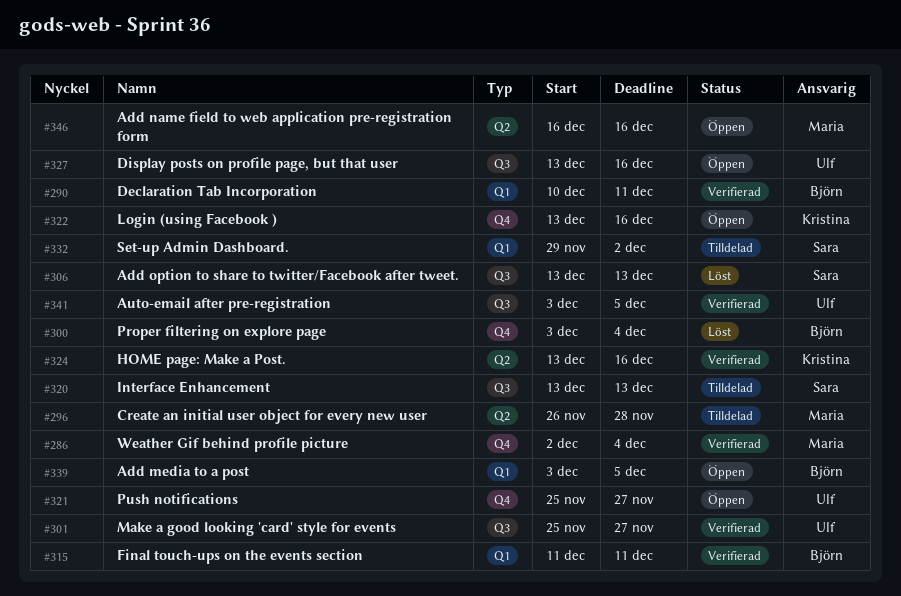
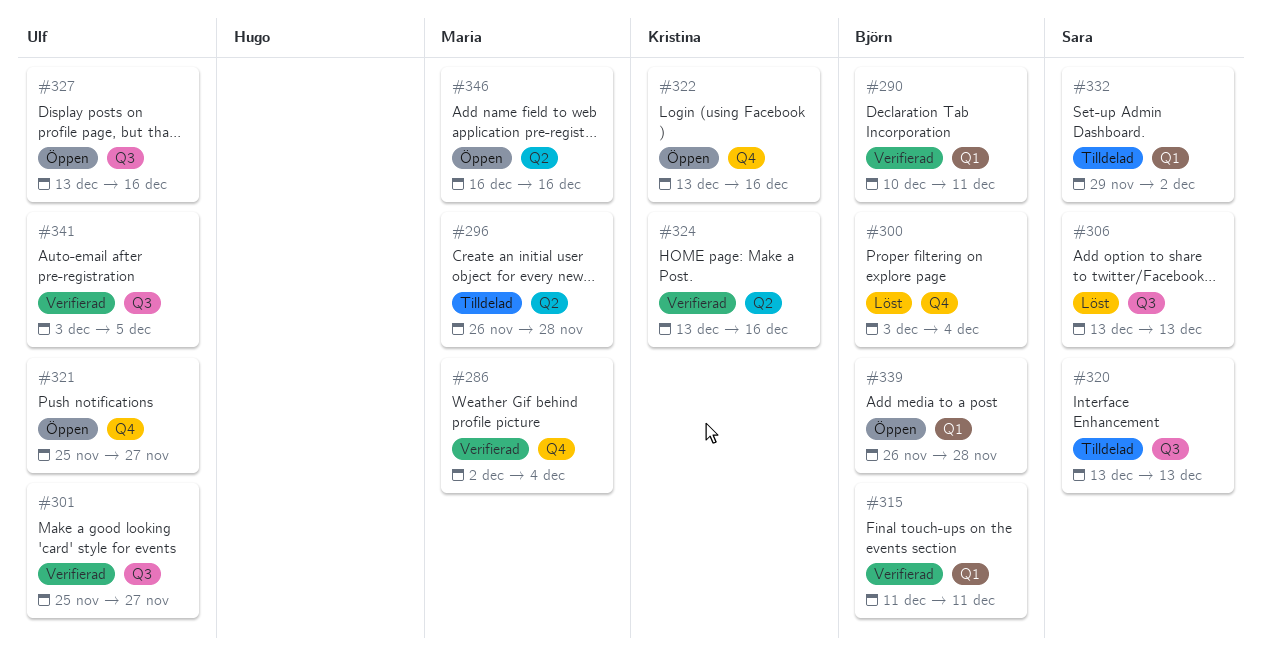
#339, start: Dec 3 -> Nov 26
#339, due: Dec 5 -> Nov 28

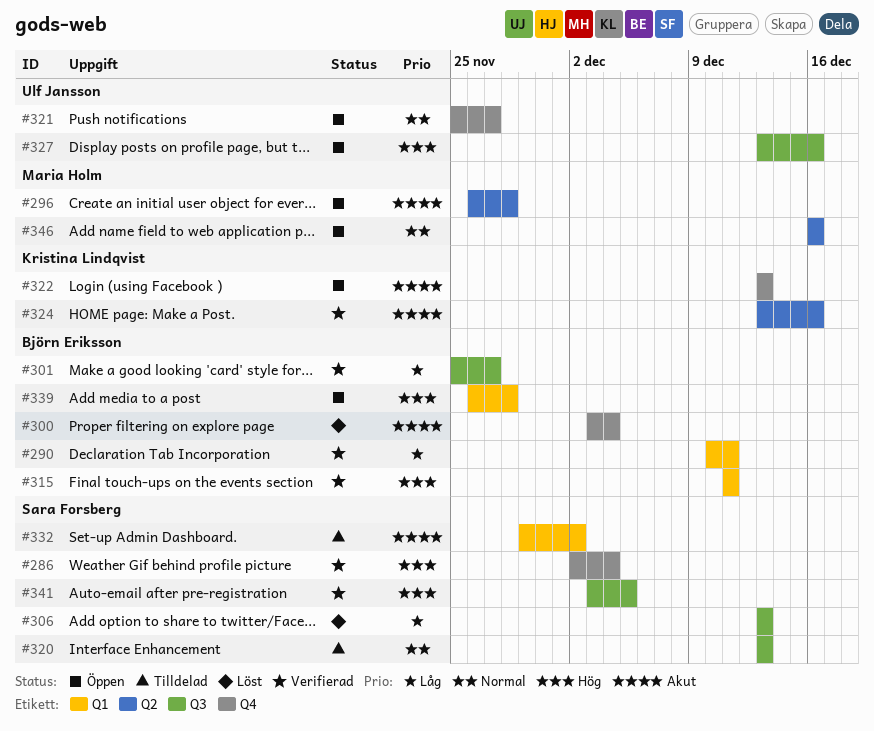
#286, owner: Maria Holm -> Sara Forsberg
#296, status: Tilldelad -> Öppen
#301, owner: Ulf Jansson -> Björn Eriksson
#322, due: Dec 16 -> Dec 13
#341, owner: Ulf Jansson -> Sara Forsberg

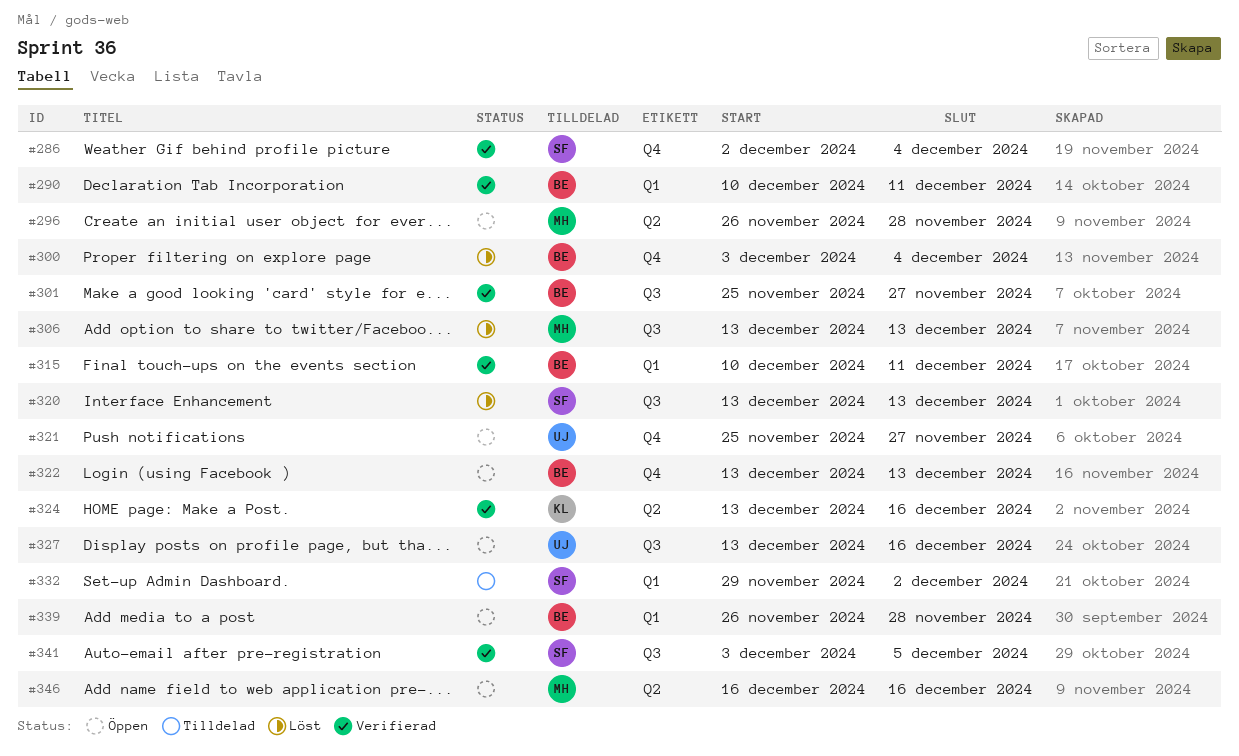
#306, owner: Sara Forsberg -> Maria Holm
#315, start: Dec 11 -> Dec 10
#320, status: Tilldelad -> Löst
#322, owner: Kristina Lindqvist -> Björn Eriksson

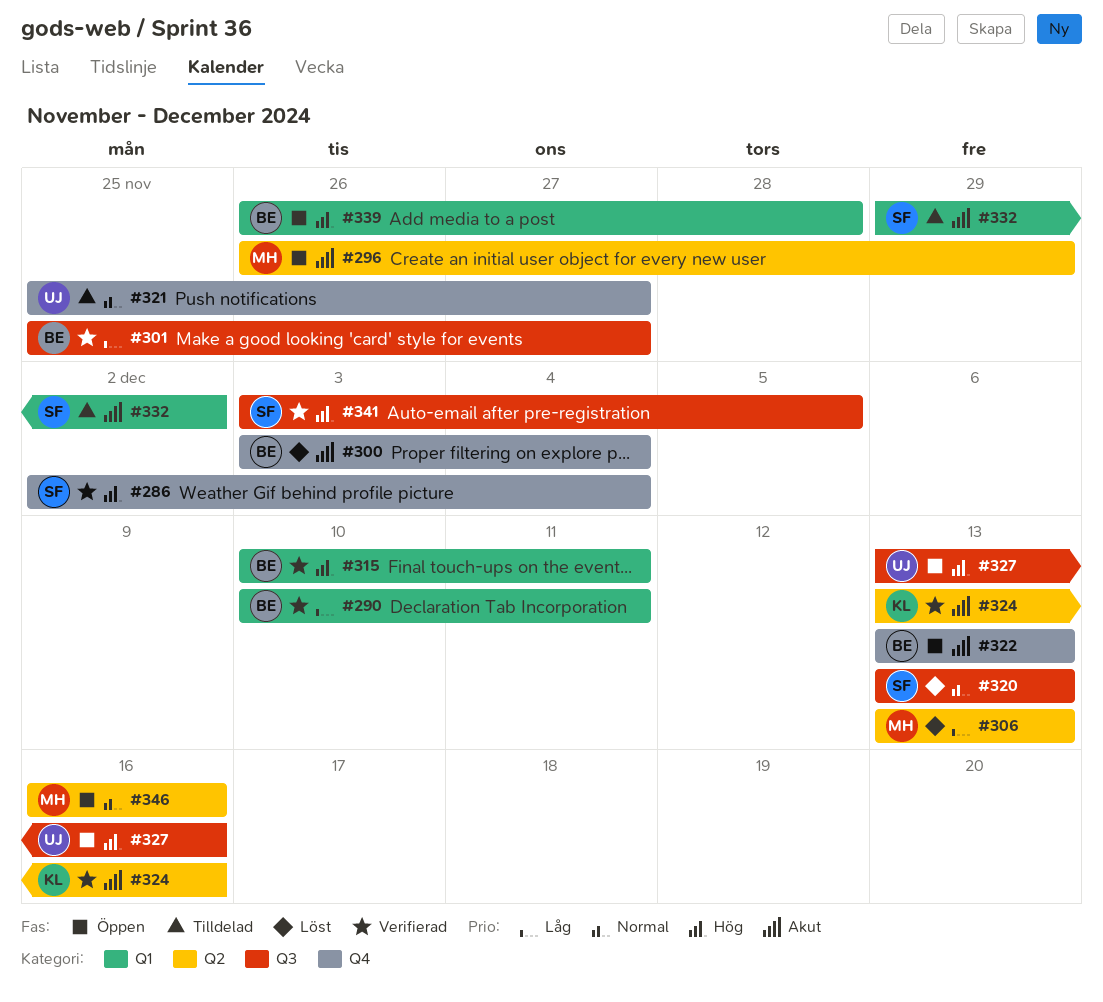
#296, due: Nov 28 -> Nov 29
#306, label: Q3 -> Q2
#321, status: Öppen -> Tilldelad

